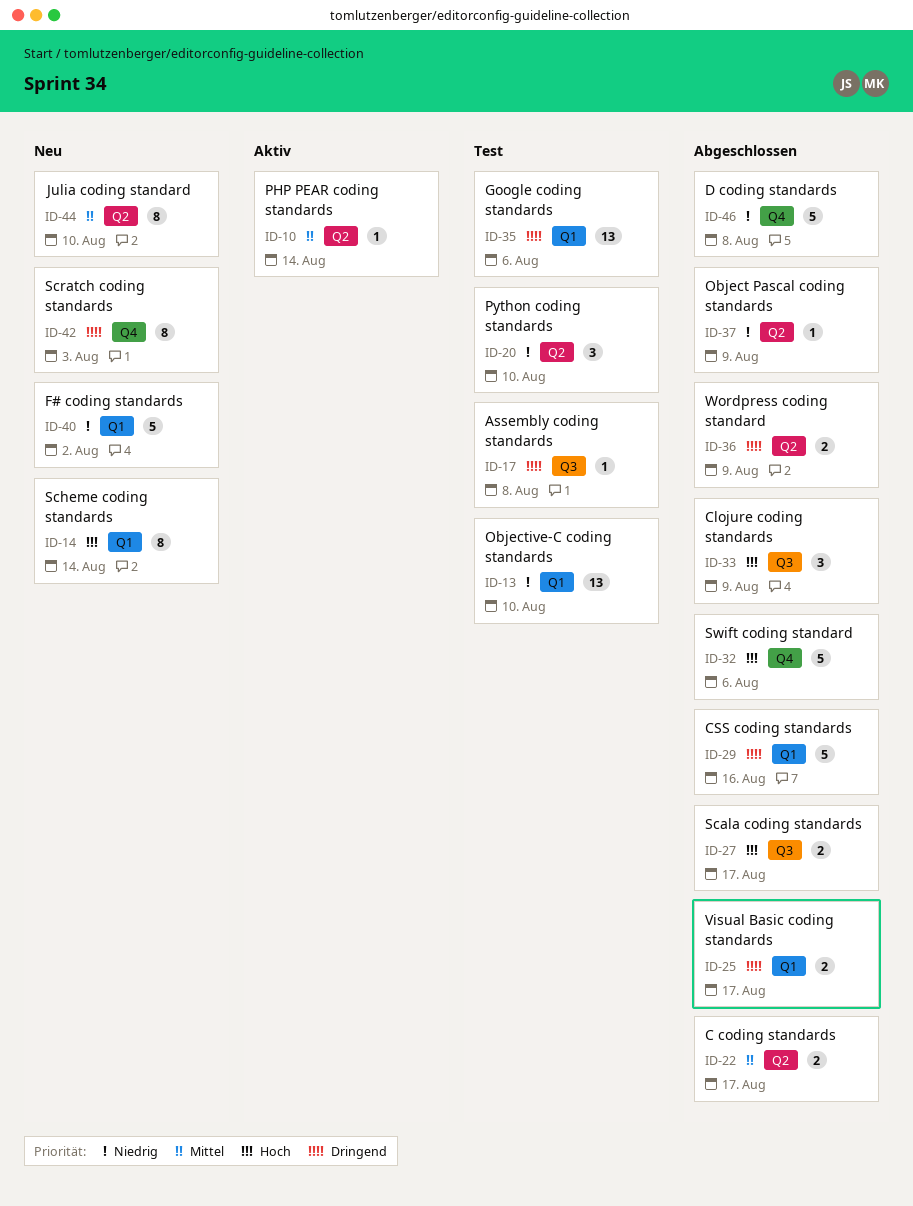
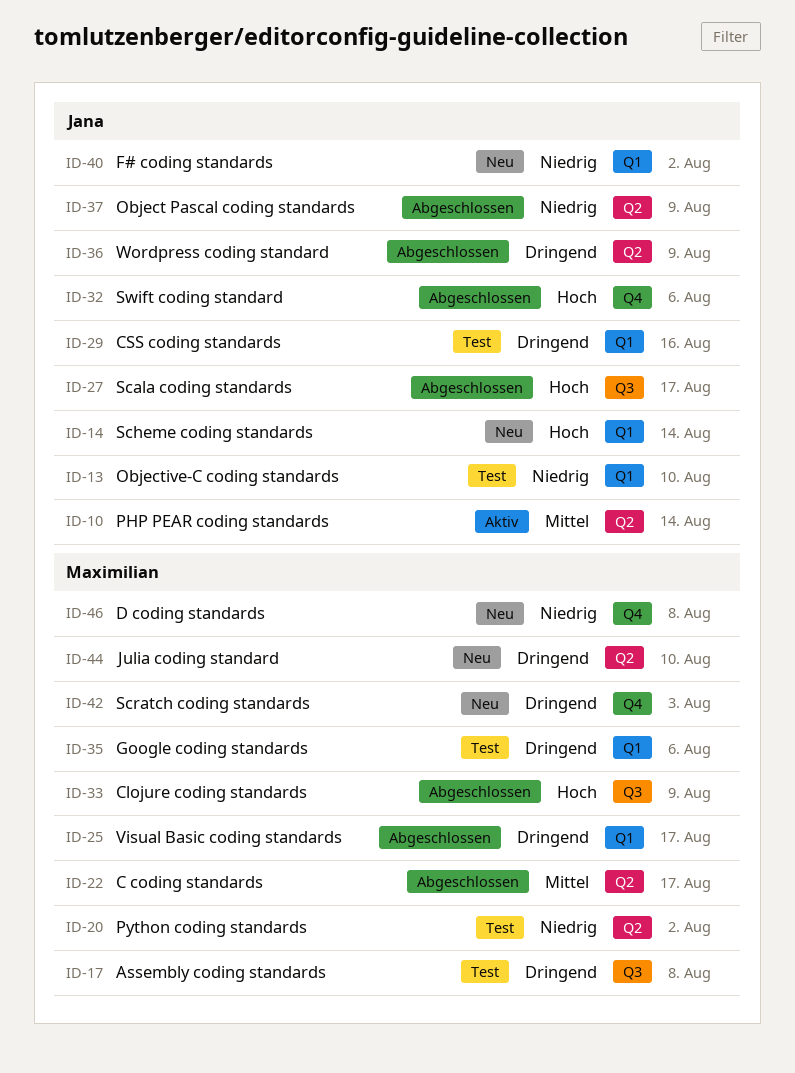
ID-20, due: Aug 10 -> Aug 2
ID-29, status: Abgeschlossen -> Test
ID-44, priority: Mittel -> Dringend
ID-46, status: Abgeschlossen -> Neu

